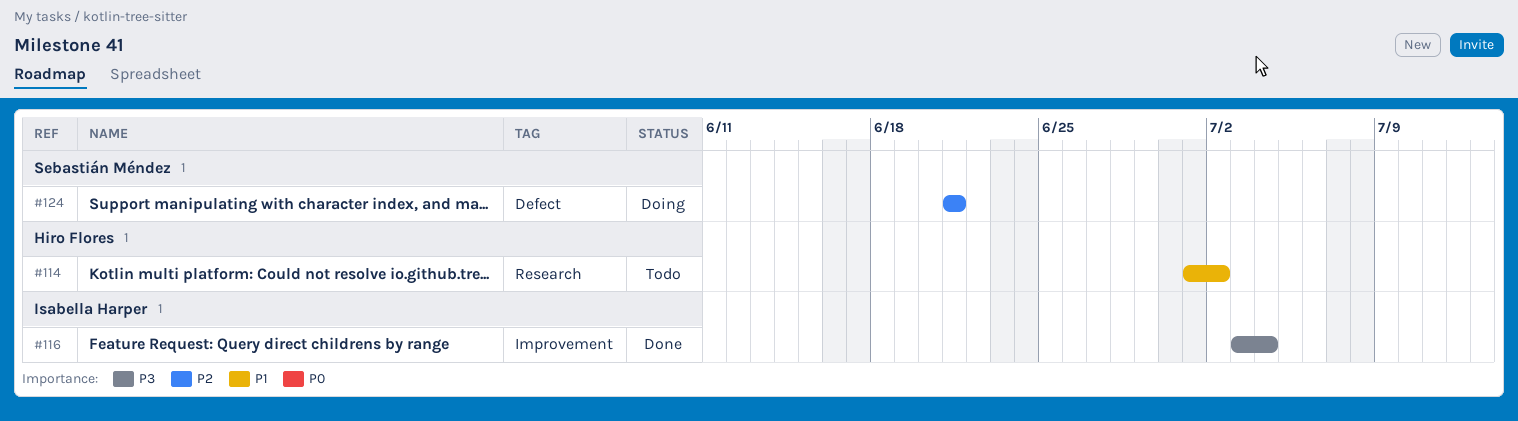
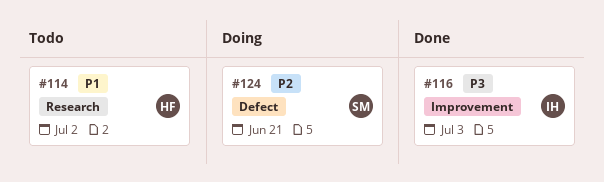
#116, due: Jul 4 -> Jul 3

